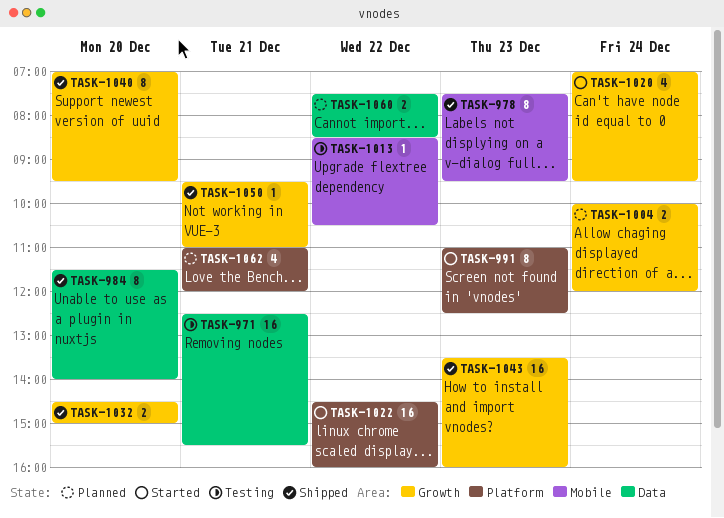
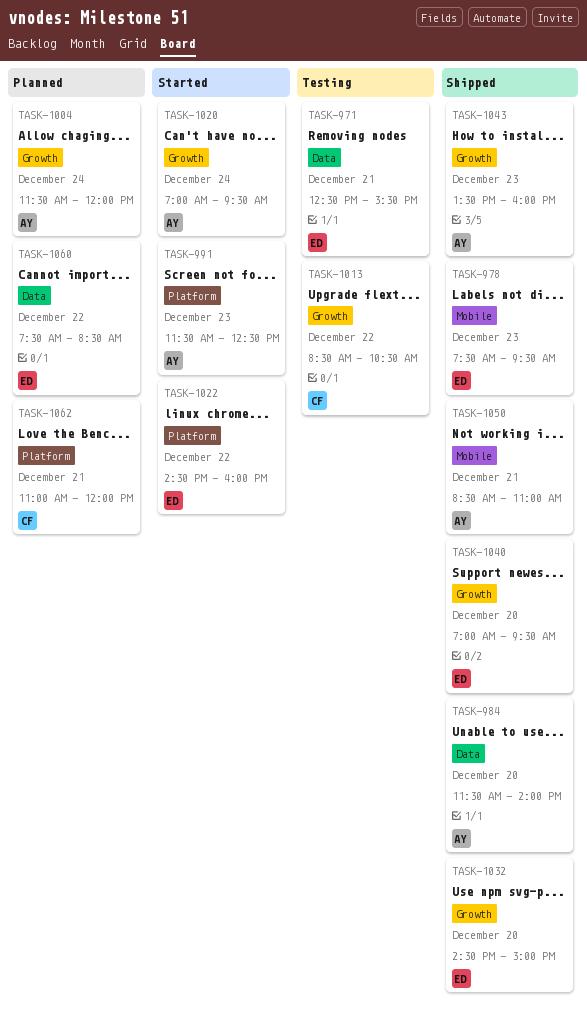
TASK-991, begins: 11:00 -> 11:30
TASK-1004, begins: 10:00 -> 11:30
TASK-1013, label: Mobile -> Growth
TASK-1050, label: Growth -> Mobile
TASK-1050, begins: 09:30 -> 08:30

